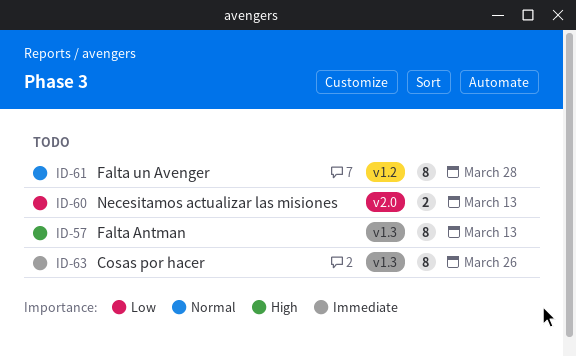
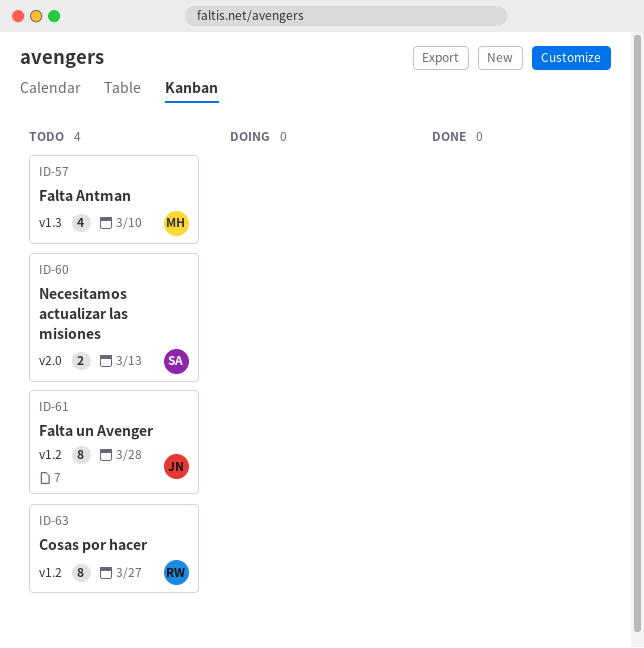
ID-57, estimate: 8 -> 4
ID-57, due: Mar 13 -> Mar 10
ID-63, label: v1.3 -> v1.2
ID-63, due: Mar 26 -> Mar 27

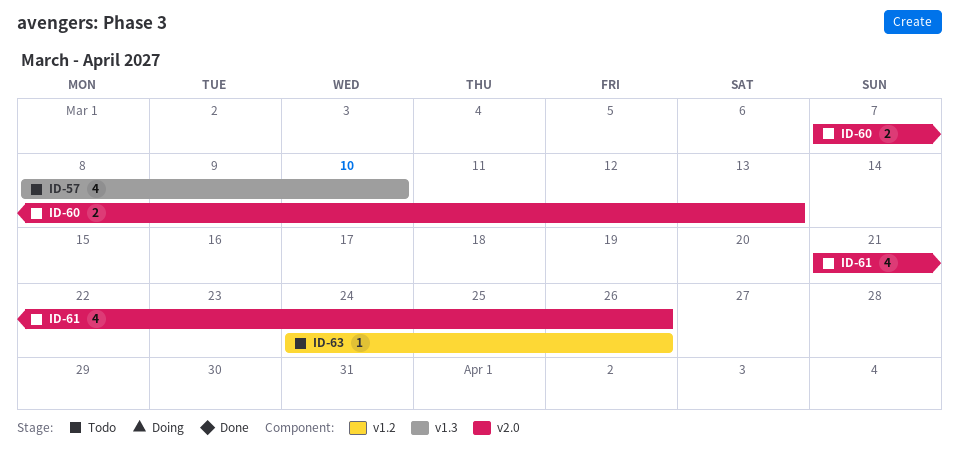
ID-61, label: v1.2 -> v2.0
ID-61, estimate: 8 -> 4
ID-61, due: Mar 28 -> Mar 26
ID-63, estimate: 8 -> 1
ID-63, due: Mar 27 -> Mar 26

